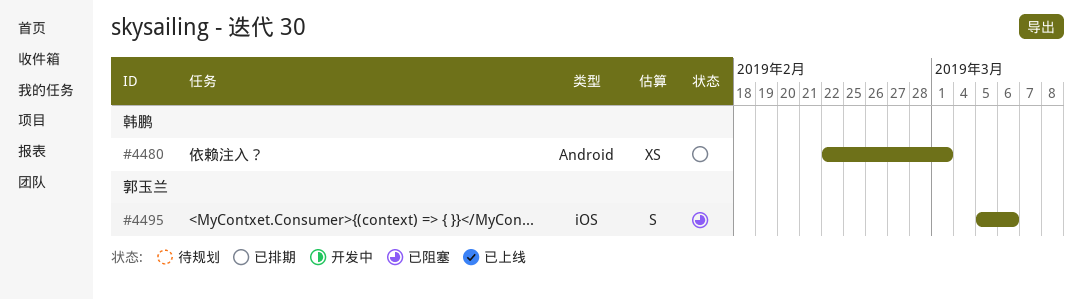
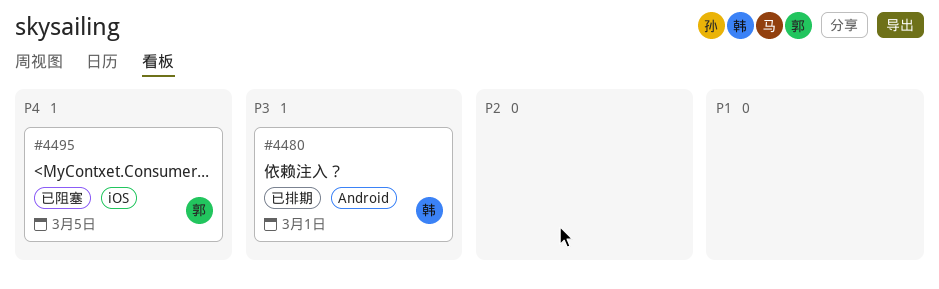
#4495, due: Mar 6 -> Mar 5

